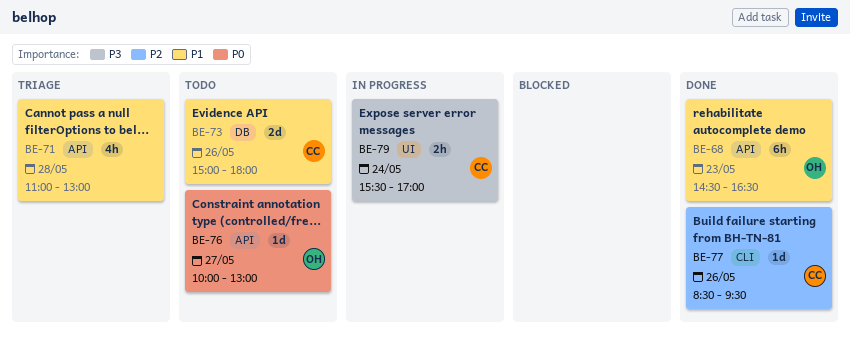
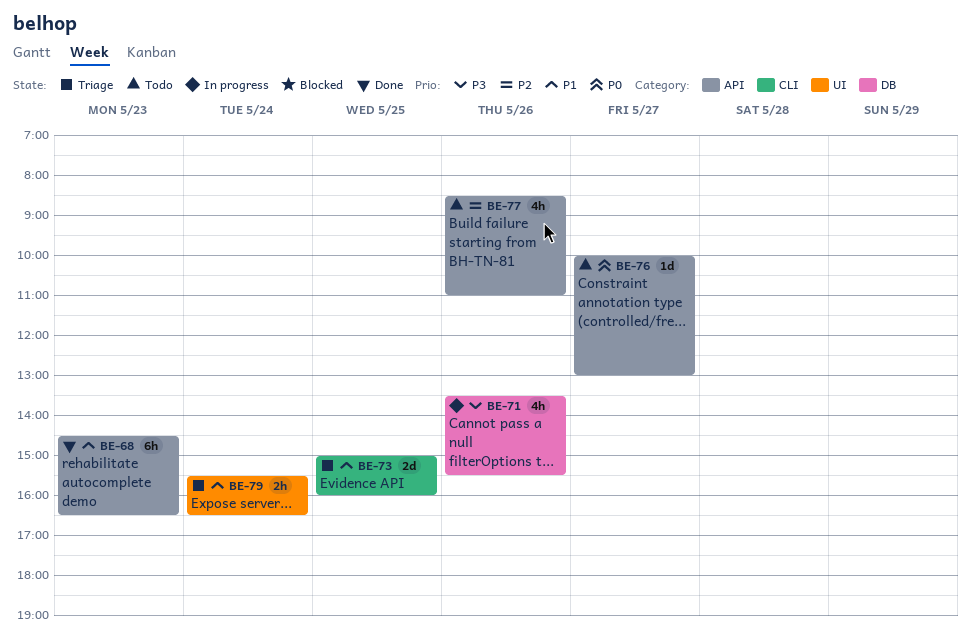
BE-71, status: Triage -> In progress
BE-71, priority: P1 -> P3
BE-71, label: API -> DB
BE-71, day: May 28 -> May 26
BE-71, begins: 11:00 -> 13:30
BE-71, ends: 13:00 -> 15:30
BE-73, status: Todo -> Triage
BE-73, label: DB -> CLI
BE-73, day: May 26 -> May 25
BE-73, ends: 18:00 -> 16:00
BE-77, status: Done -> Todo
BE-77, label: CLI -> API
BE-77, estimate: 1d -> 4h
BE-77, ends: 09:30 -> 11:00
BE-79, status: In progress -> Triage
BE-79, priority: P3 -> P1
BE-79, ends: 17:00 -> 16:30

